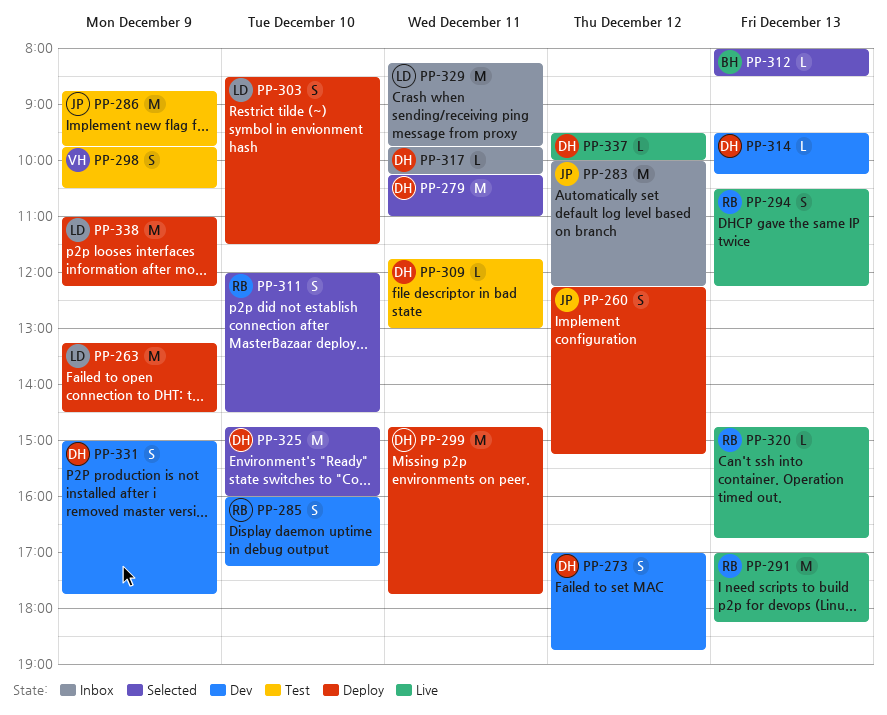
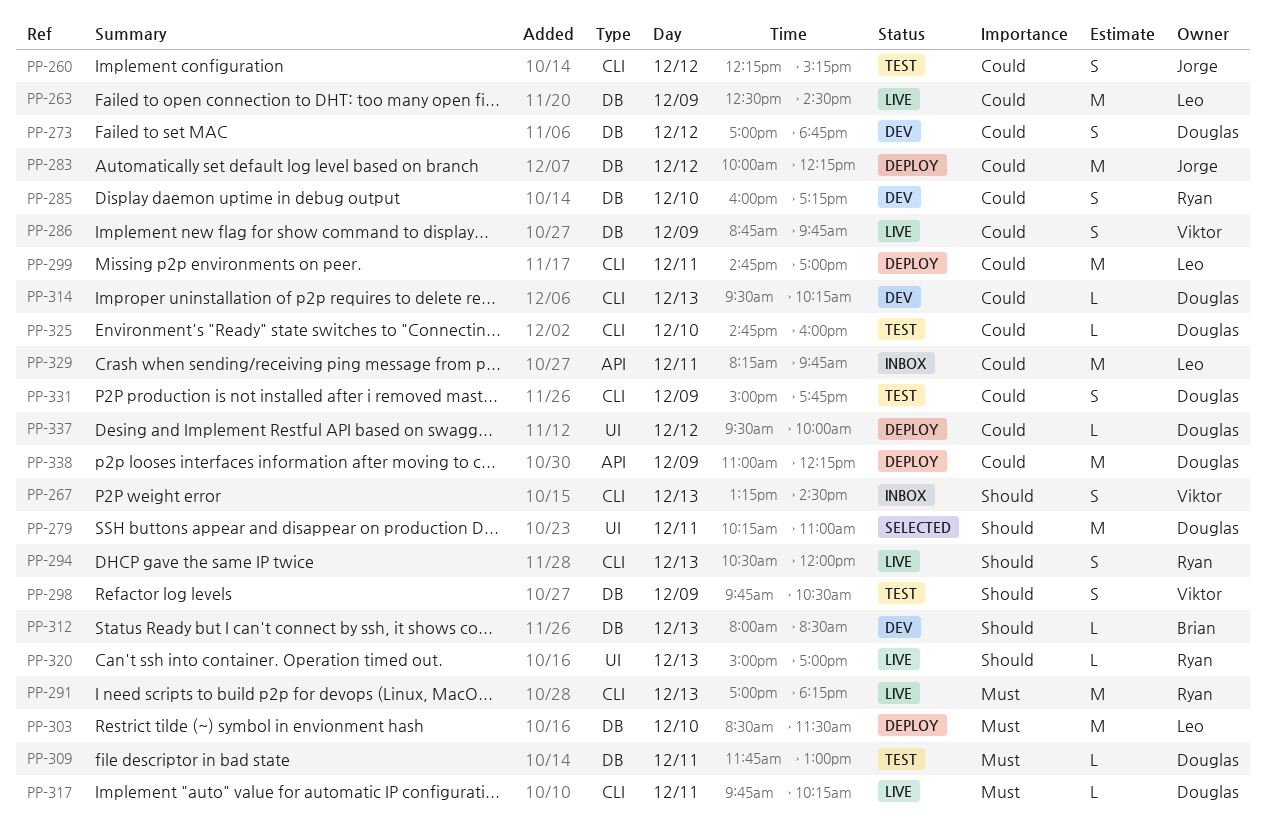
PP-260, status: Deploy -> Test
PP-263, status: Deploy -> Live
PP-263, begins: 13:15 -> 12:30
PP-267: none -> present
PP-283, status: Inbox -> Deploy
PP-286, status: Test -> Live
PP-286, owner: Jorge -> Viktor
PP-286, estimate: M -> S
PP-294, ends: 12:15 -> 12:00
PP-299, owner: Douglas -> Leo
PP-299, ends: 17:45 -> 17:00
PP-303, estimate: S -> M
PP-311: present -> none
PP-312, status: Selected -> Dev
PP-317, status: Inbox -> Live
PP-320, begins: 14:45 -> 15:00
PP-320, ends: 16:45 -> 17:00
PP-325, status: Selected -> Test
PP-325, estimate: M -> L
PP-331, status: Dev -> Test
PP-337, status: Live -> Deploy
PP-338, owner: Leo -> Douglas

